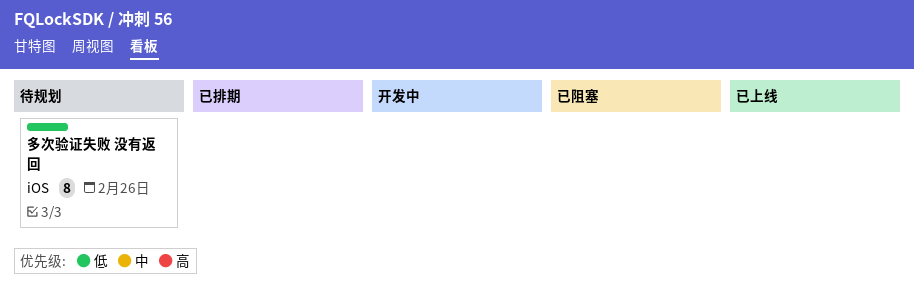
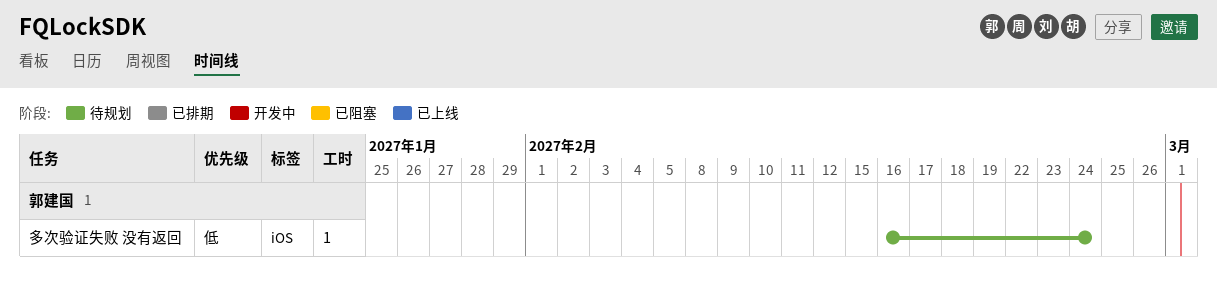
多次验证失败 没有返回, estimate: 8 -> 1
多次验证失败 没有返回, due: Feb 26 -> Feb 24

